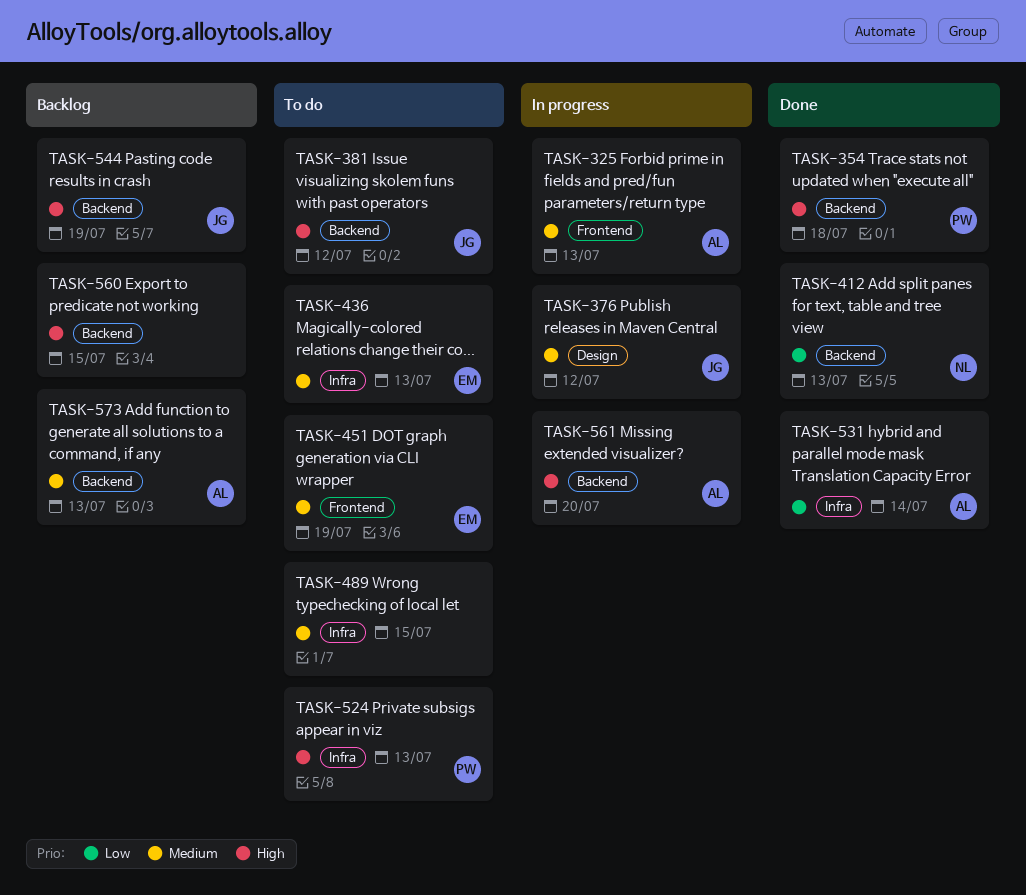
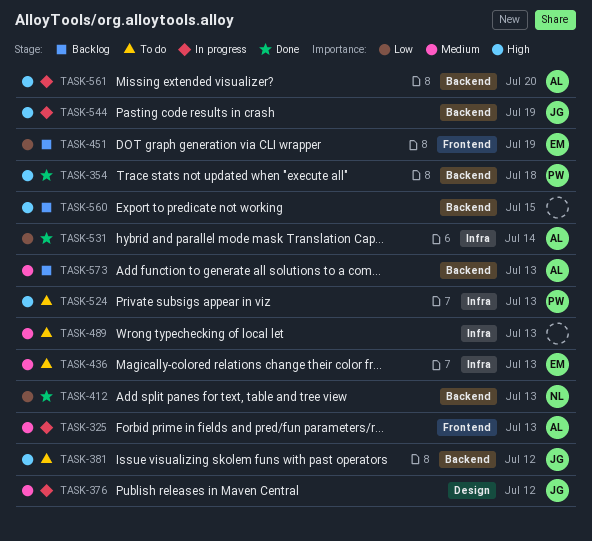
TASK-451, status: To do -> Backlog
TASK-451, priority: Medium -> Low
TASK-489, due: Jul 15 -> Jul 13
TASK-544, status: Backlog -> In progress

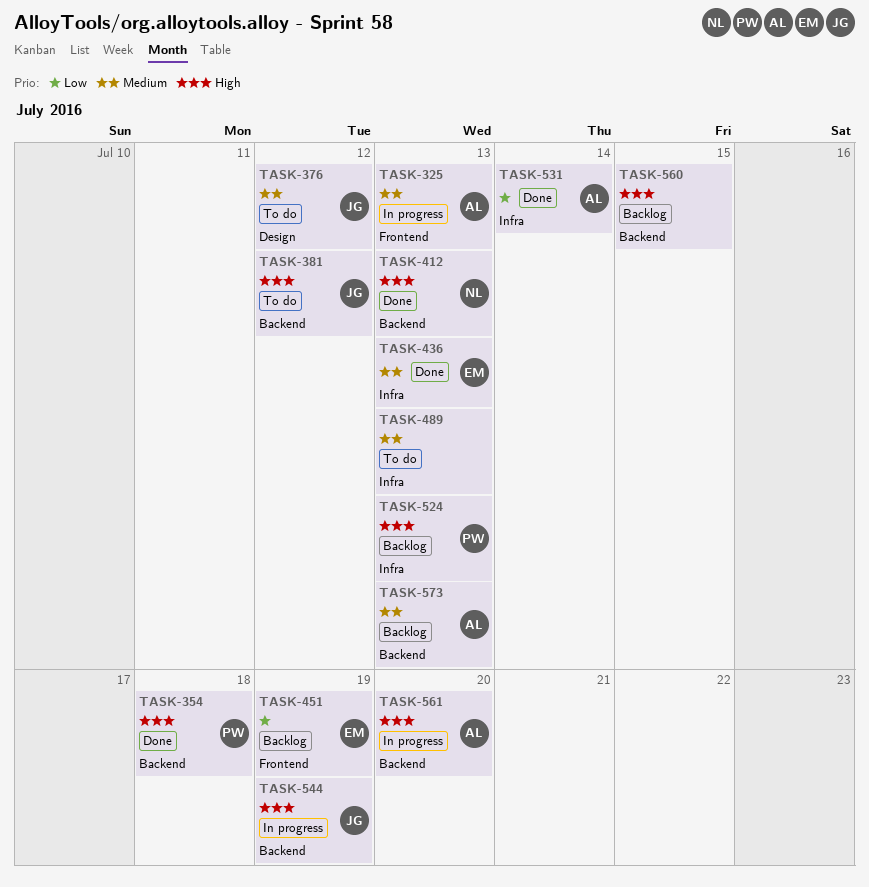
TASK-376, status: In progress -> To do
TASK-412, priority: Low -> High
TASK-436, status: To do -> Done
TASK-524, status: To do -> Backlog

